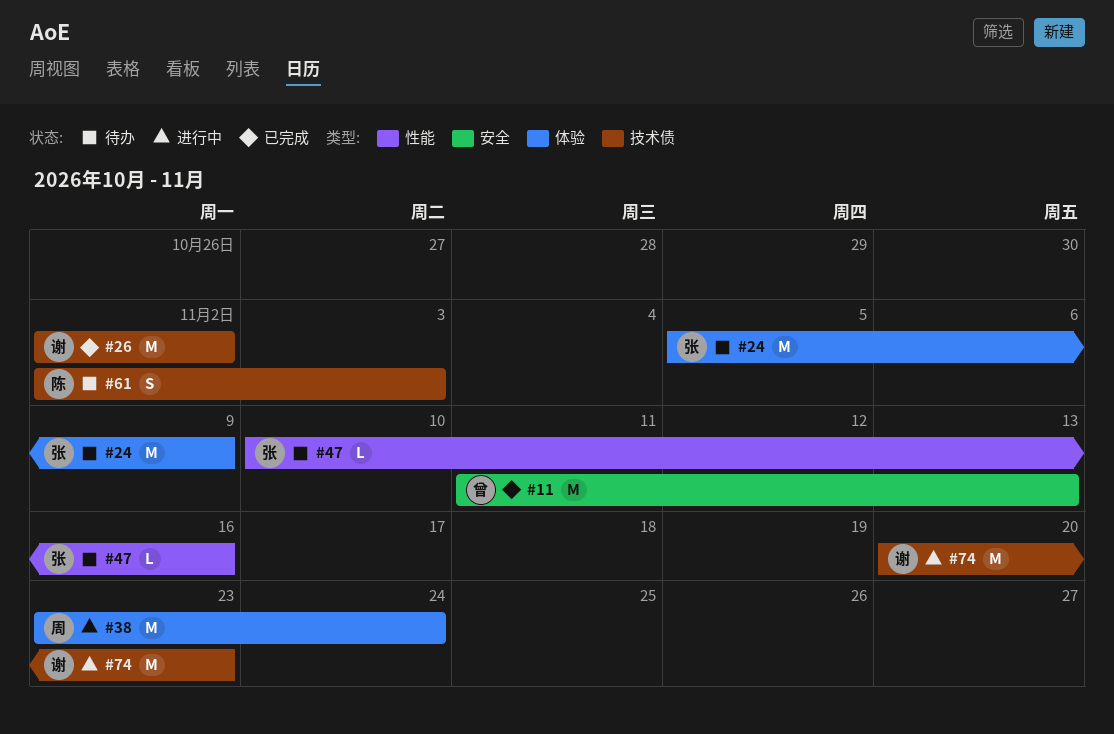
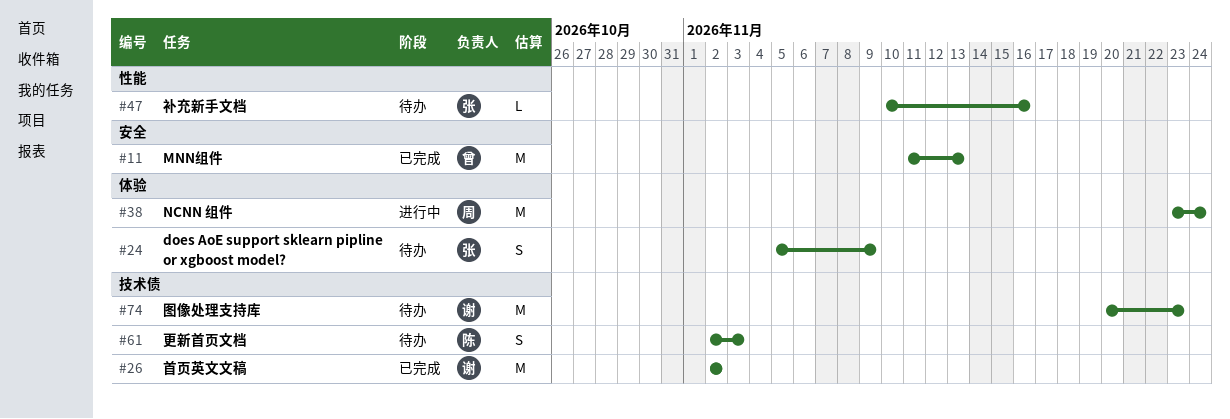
#24, estimate: M -> S
#74, status: 进行中 -> 待办

